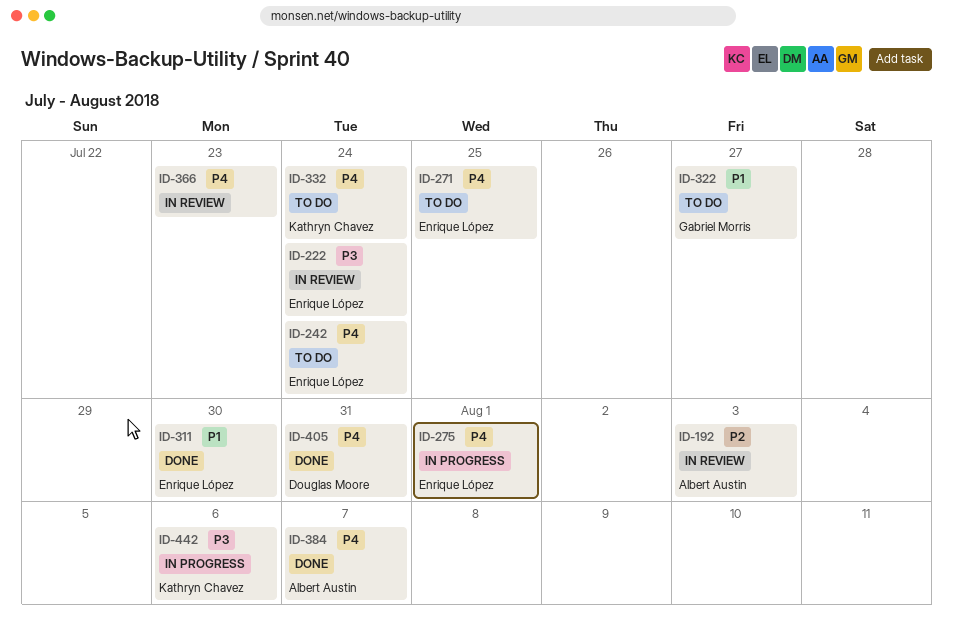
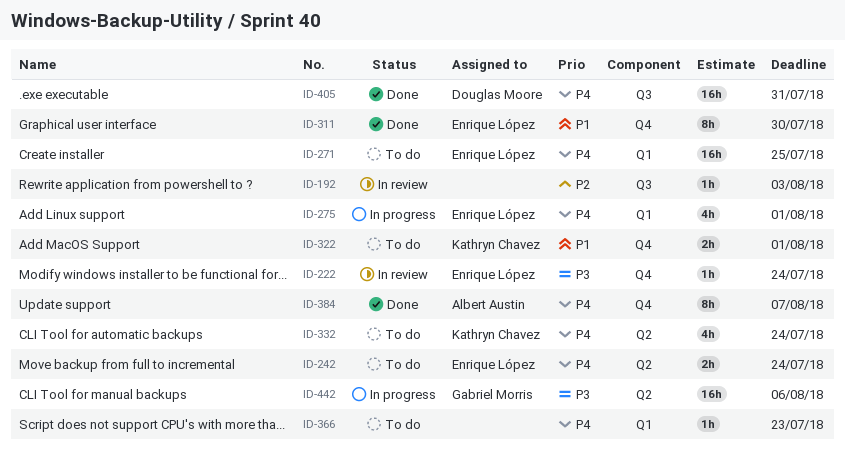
ID-192, owner: Albert Austin -> none
ID-322, owner: Gabriel Morris -> Kathryn Chavez
ID-322, due: Jul 27 -> Aug 1
ID-366, status: In review -> To do
ID-442, owner: Kathryn Chavez -> Gabriel Morris

